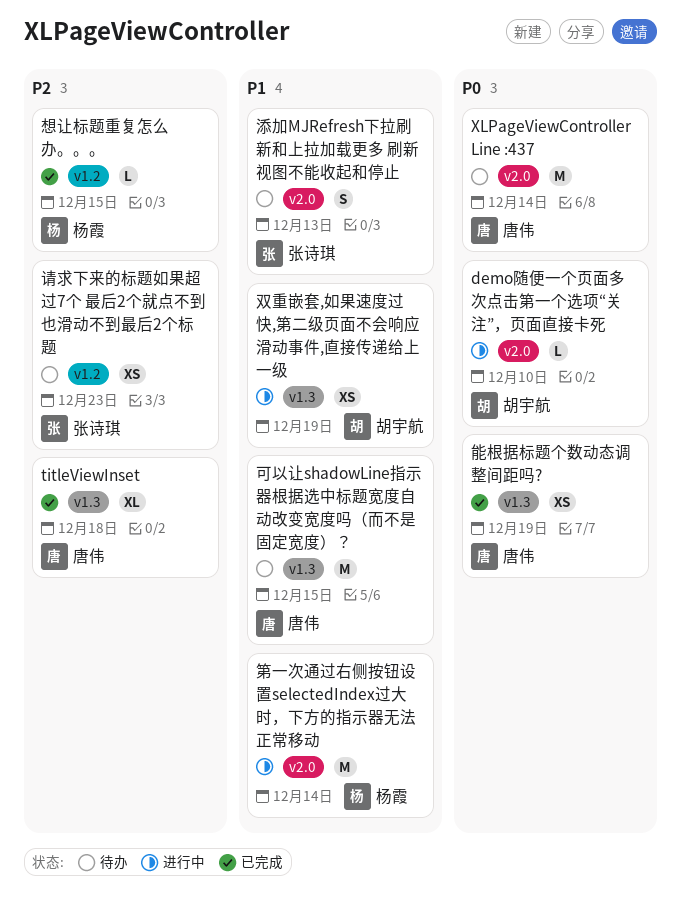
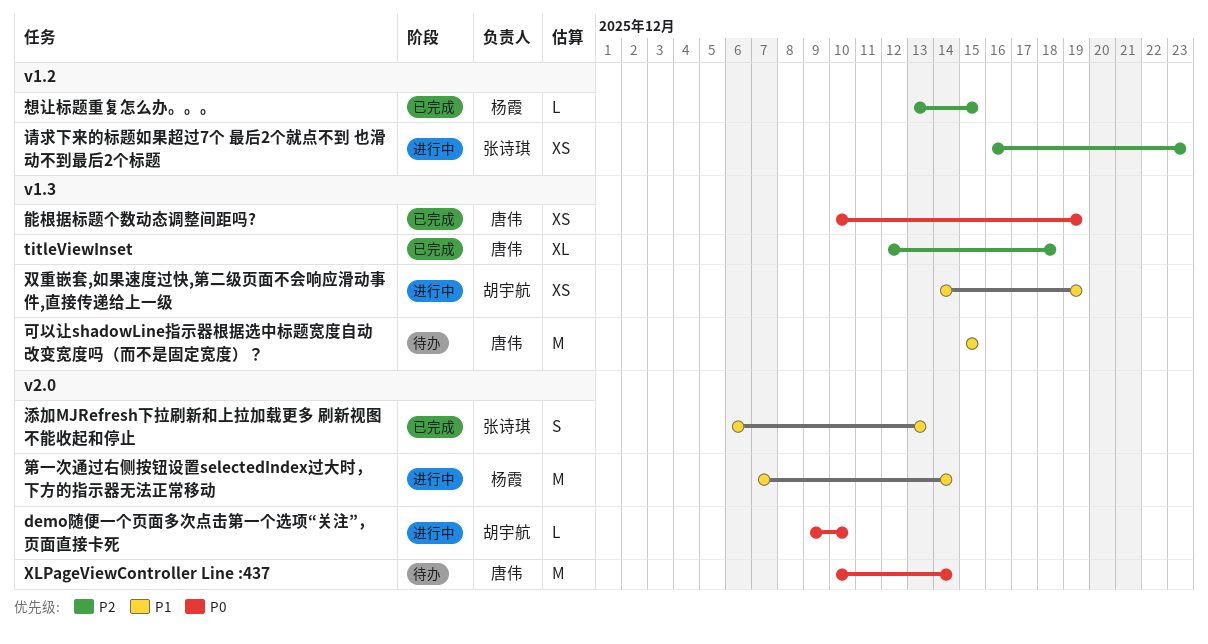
添加MJRefresh下拉刷新和上拉加载更多 刷新视图不能收起和停止, status: 待办 -> 已完成
请求下来的标题如果超过7个 最后2个就点不到 也滑动不到最后2个标题, status: 待办 -> 进行中

